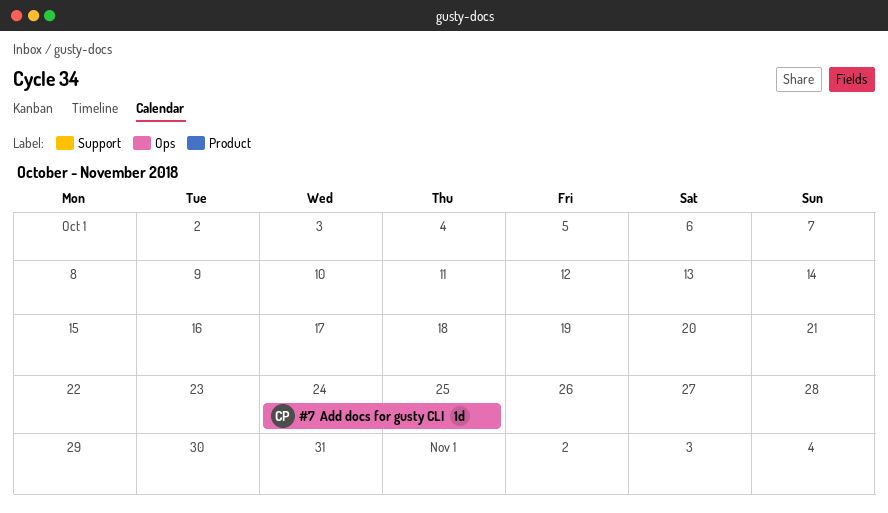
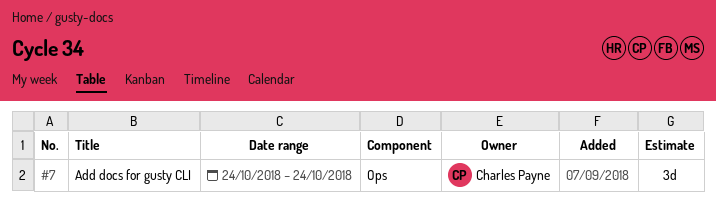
#7, estimate: 1d -> 3d
#7, due: Oct 25 -> Oct 24

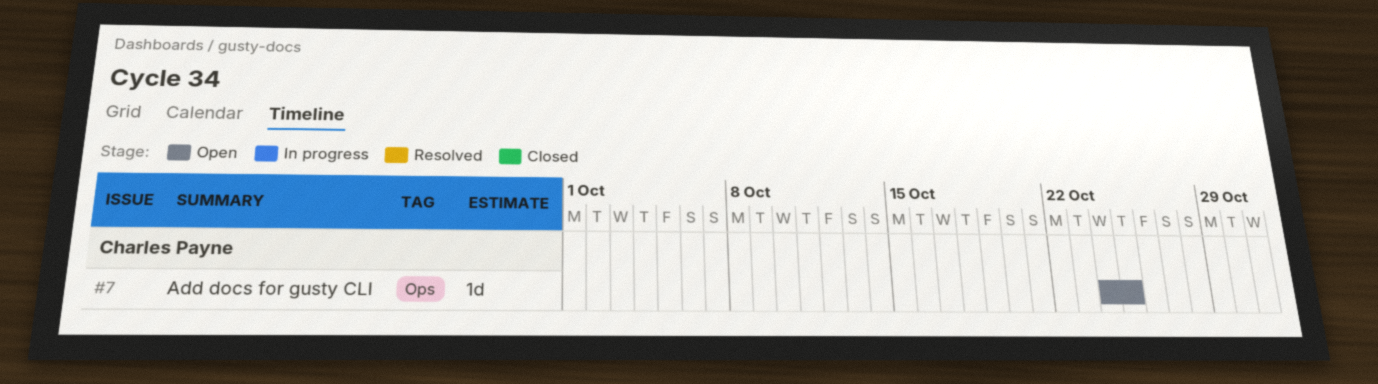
#7, estimate: 3d -> 1d
#7, due: Oct 24 -> Oct 25

